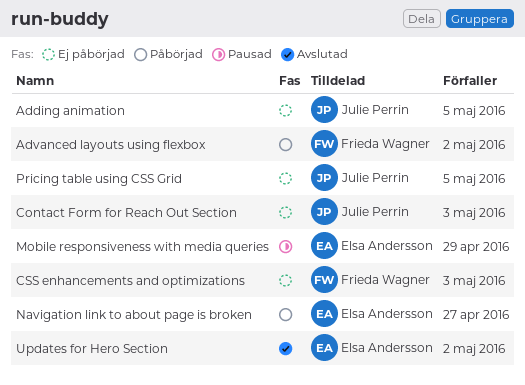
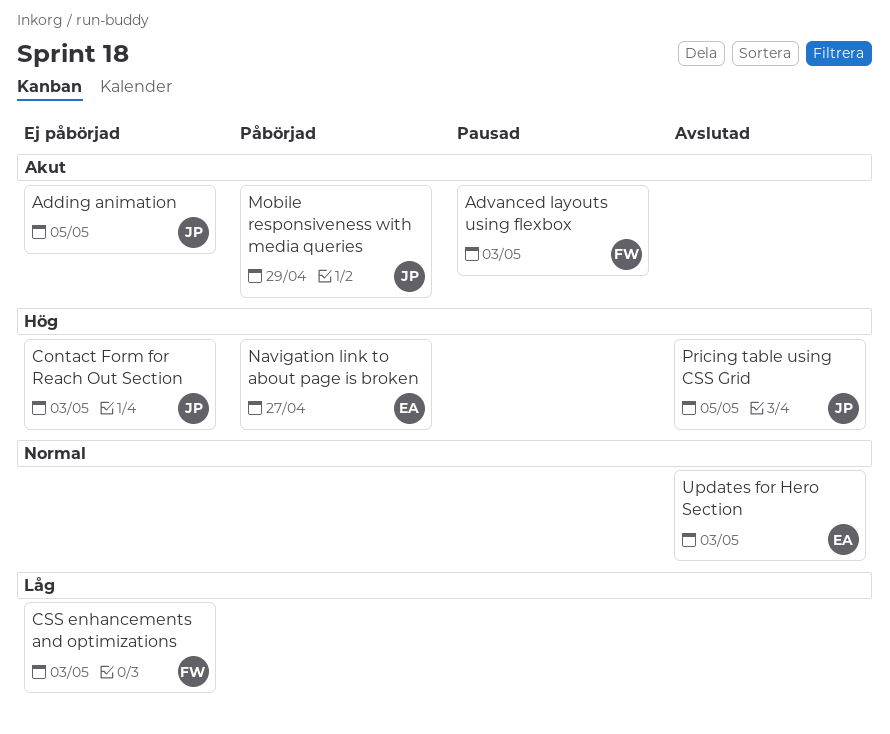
Advanced layouts using flexbox, status: Påbörjad -> Pausad
Advanced layouts using flexbox, due: May 2 -> May 3
Mobile responsiveness with media queries, status: Pausad -> Påbörjad
Mobile responsiveness with media queries, owner: Elsa Andersson -> Julie Perrin
Pricing table using CSS Grid, status: Ej påbörjad -> Avslutad
Updates for Hero Section, due: May 2 -> May 3

